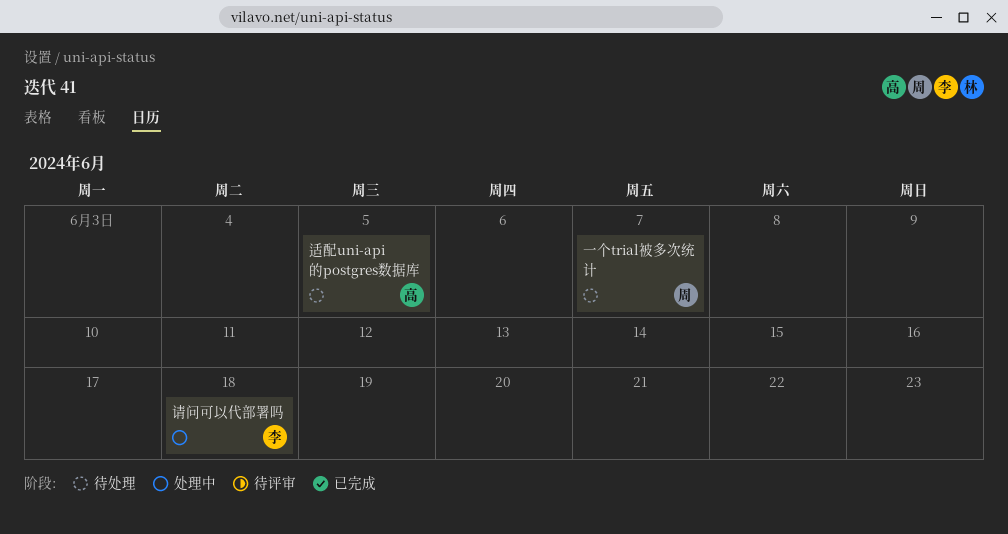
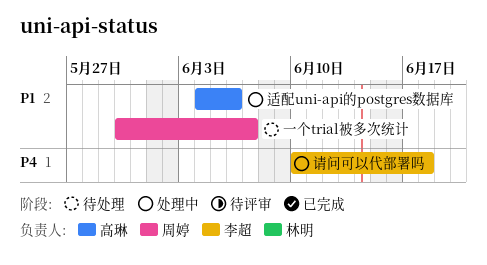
适配uni-api的postgres数据库, status: 待处理 -> 处理中
适配uni-api的postgres数据库, due: Jun 5 -> Jun 6

